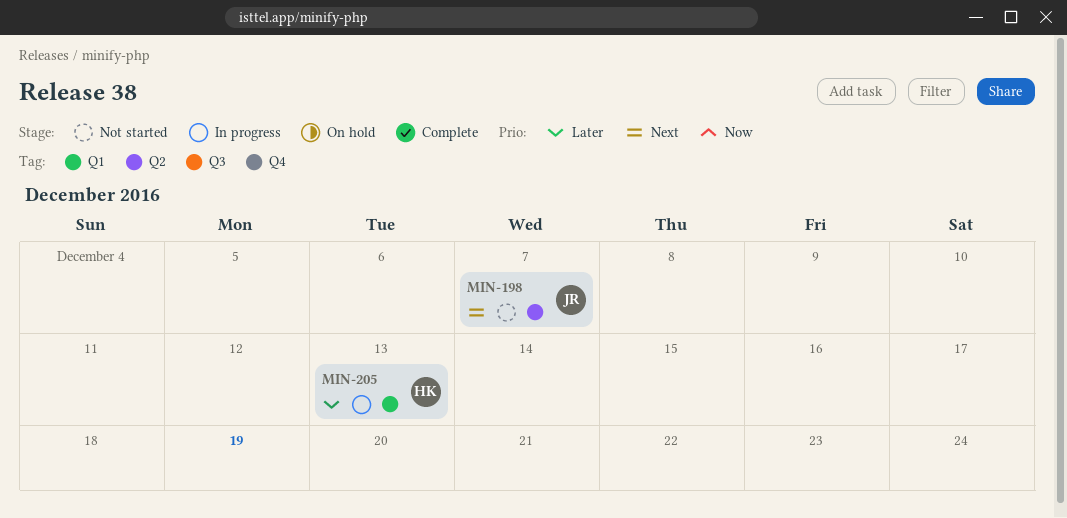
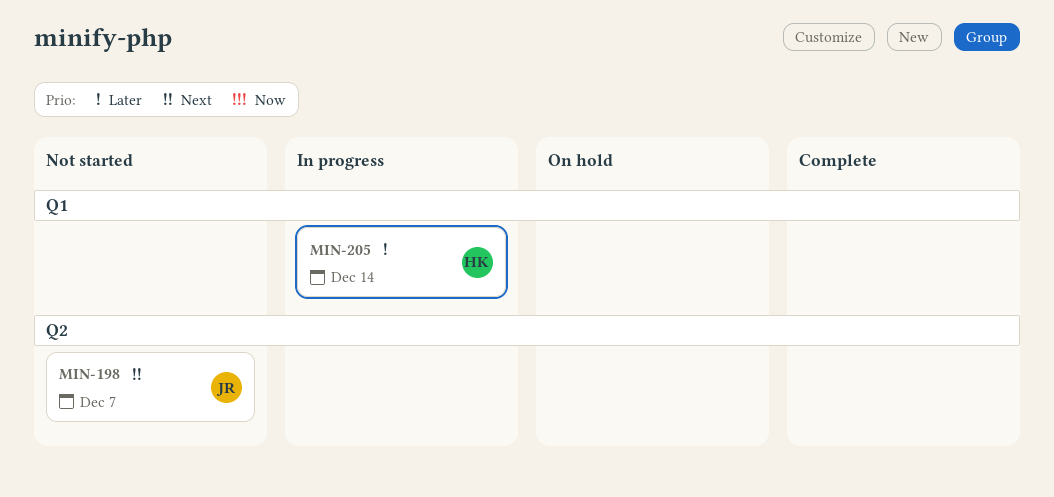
MIN-205, due: Dec 13 -> Dec 14

